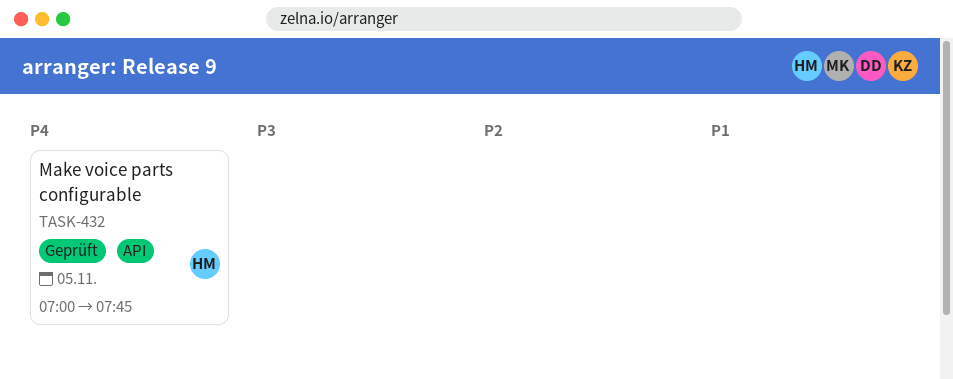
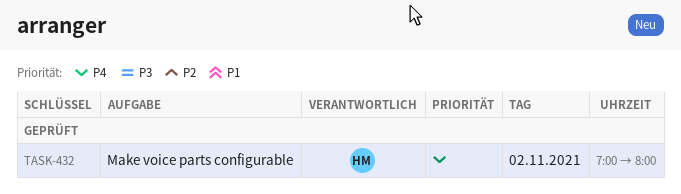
TASK-432, day: Nov 5 -> Nov 2
TASK-432, ends: 07:45 -> 08:00

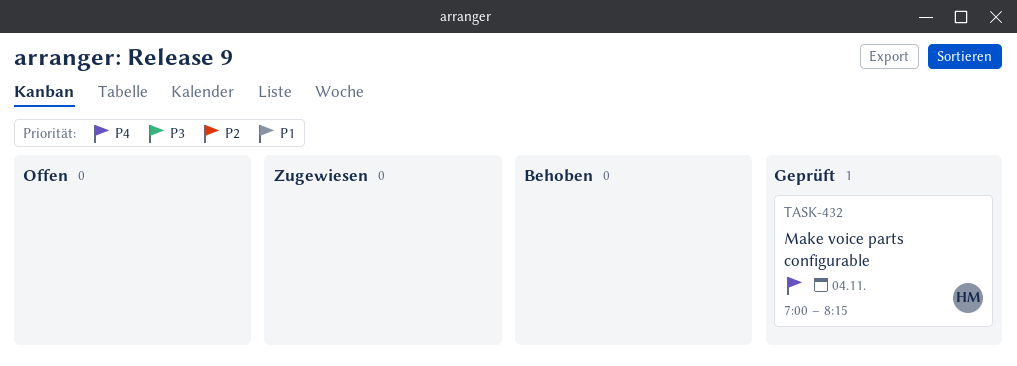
TASK-432, day: Nov 2 -> Nov 4
TASK-432, ends: 08:00 -> 08:15

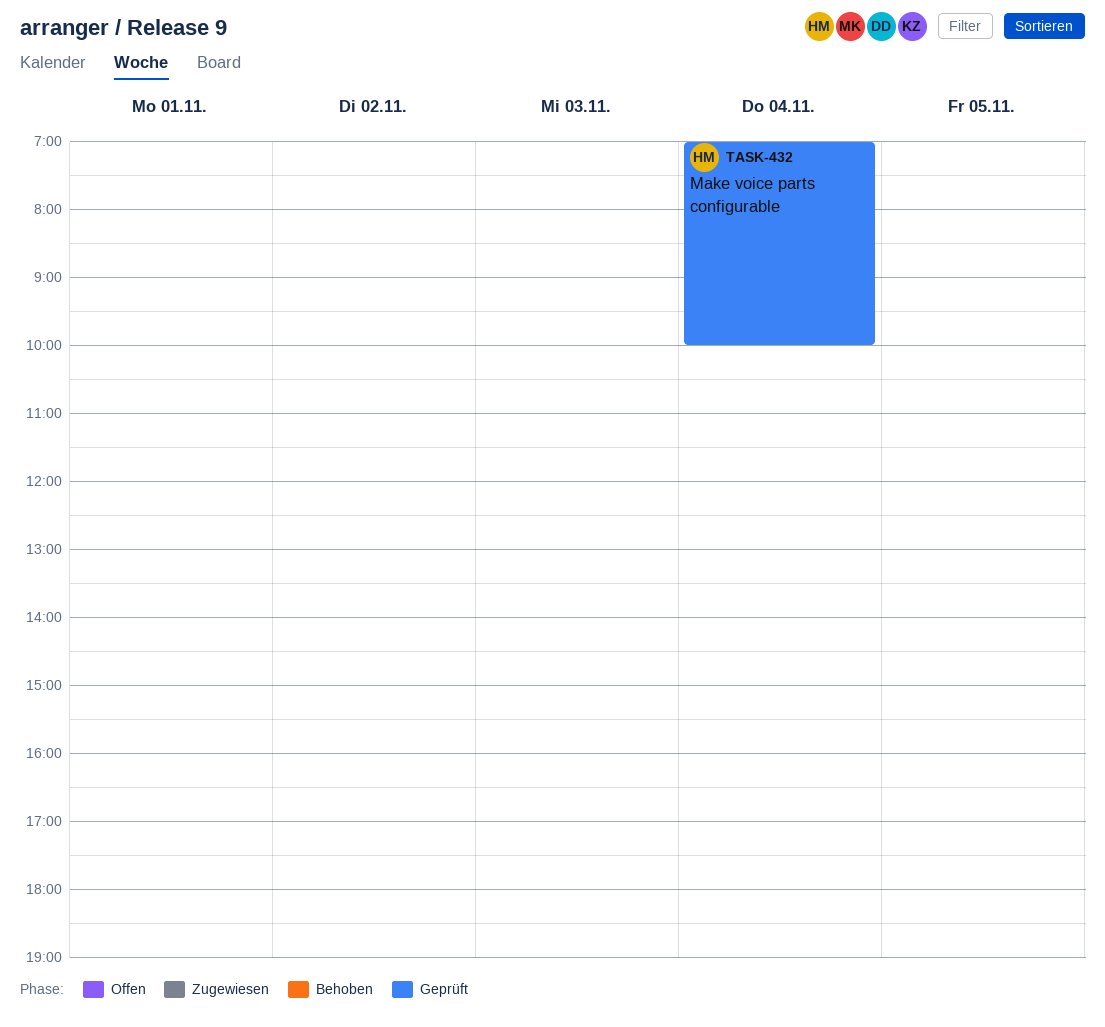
TASK-432, ends: 08:15 -> 10:00

